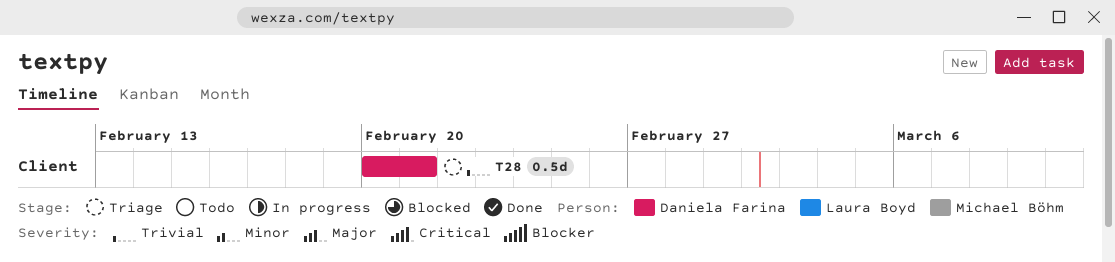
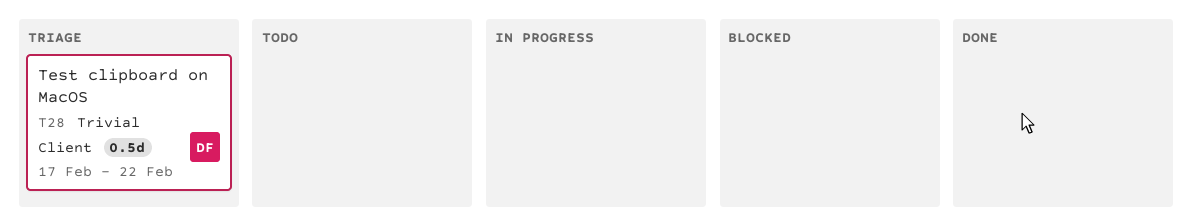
T28, start: Feb 20 -> Feb 17
T28, due: Feb 21 -> Feb 22

